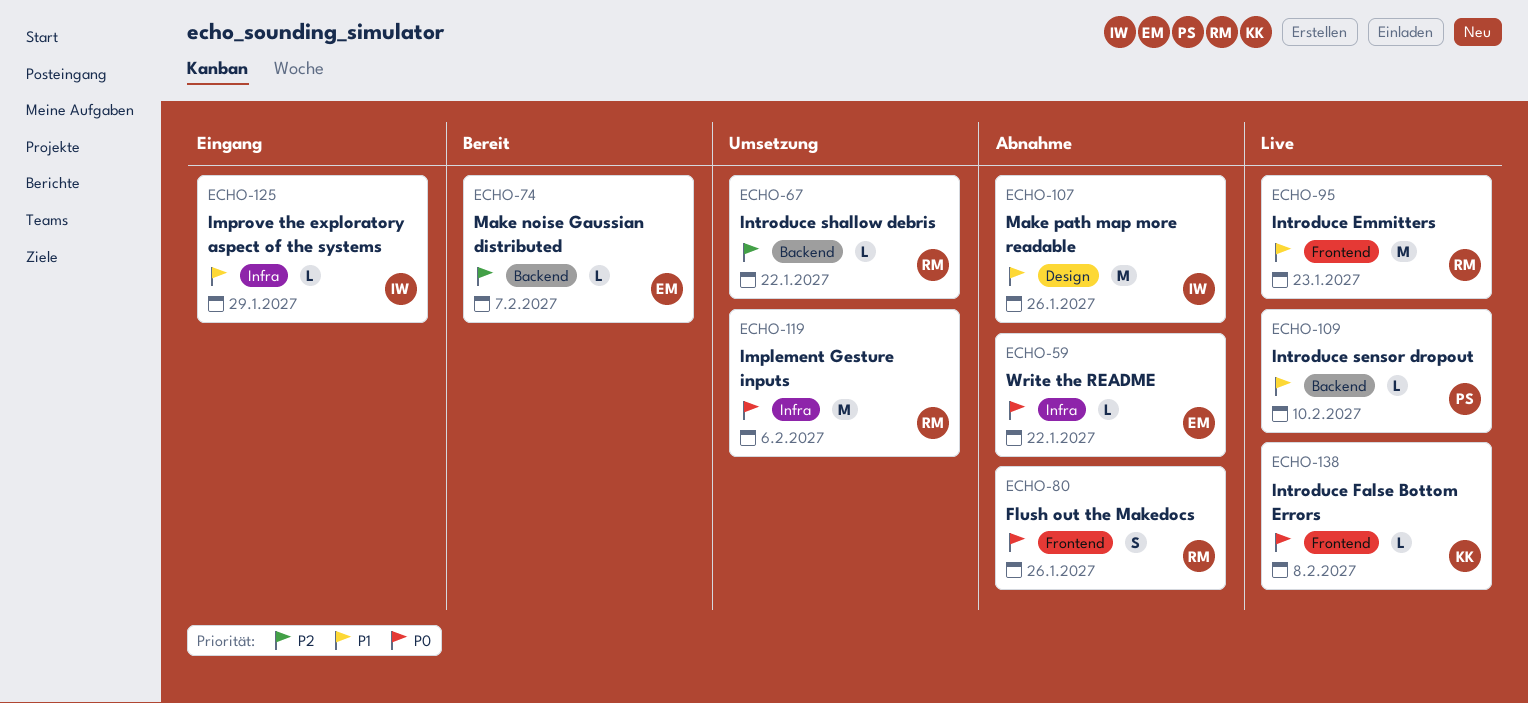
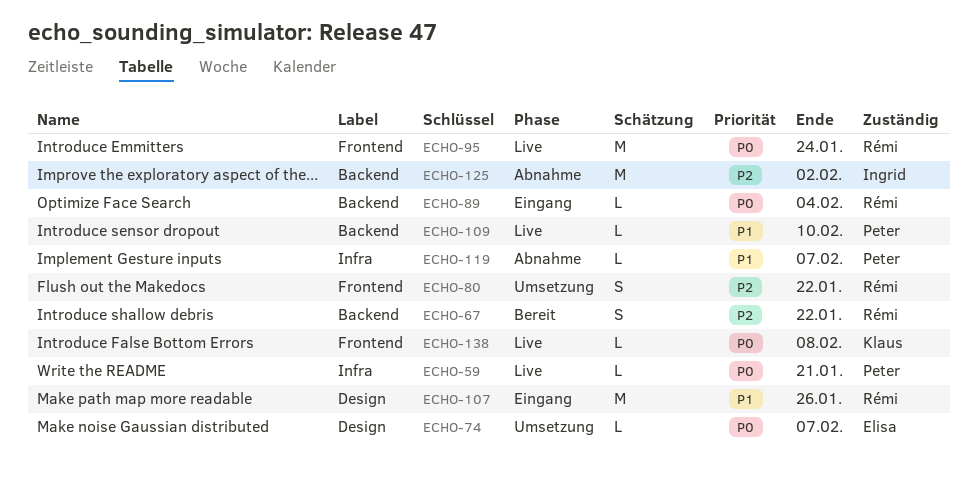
ECHO-59, status: Abnahme -> Live
ECHO-59, owner: Elisa -> Peter
ECHO-59, due: Jan 22 -> Jan 21
ECHO-67, status: Umsetzung -> Bereit
ECHO-67, estimate: L -> S
ECHO-74, status: Bereit -> Umsetzung
ECHO-74, priority: P2 -> P0
ECHO-74, label: Backend -> Design
ECHO-80, status: Abnahme -> Umsetzung
ECHO-80, priority: P0 -> P2
ECHO-80, due: Jan 26 -> Jan 22
ECHO-89: none -> present
ECHO-95, priority: P1 -> P0
ECHO-95, due: Jan 23 -> Jan 24
ECHO-107, status: Abnahme -> Eingang
ECHO-107, owner: Ingrid -> Rémi
ECHO-119, status: Umsetzung -> Abnahme
ECHO-119, owner: Rémi -> Peter
ECHO-119, priority: P0 -> P1
ECHO-119, estimate: M -> L
ECHO-119, due: Feb 6 -> Feb 7
ECHO-125, status: Eingang -> Abnahme
ECHO-125, priority: P1 -> P2
ECHO-125, label: Infra -> Backend
ECHO-125, estimate: L -> M
ECHO-125, due: Jan 29 -> Feb 2

